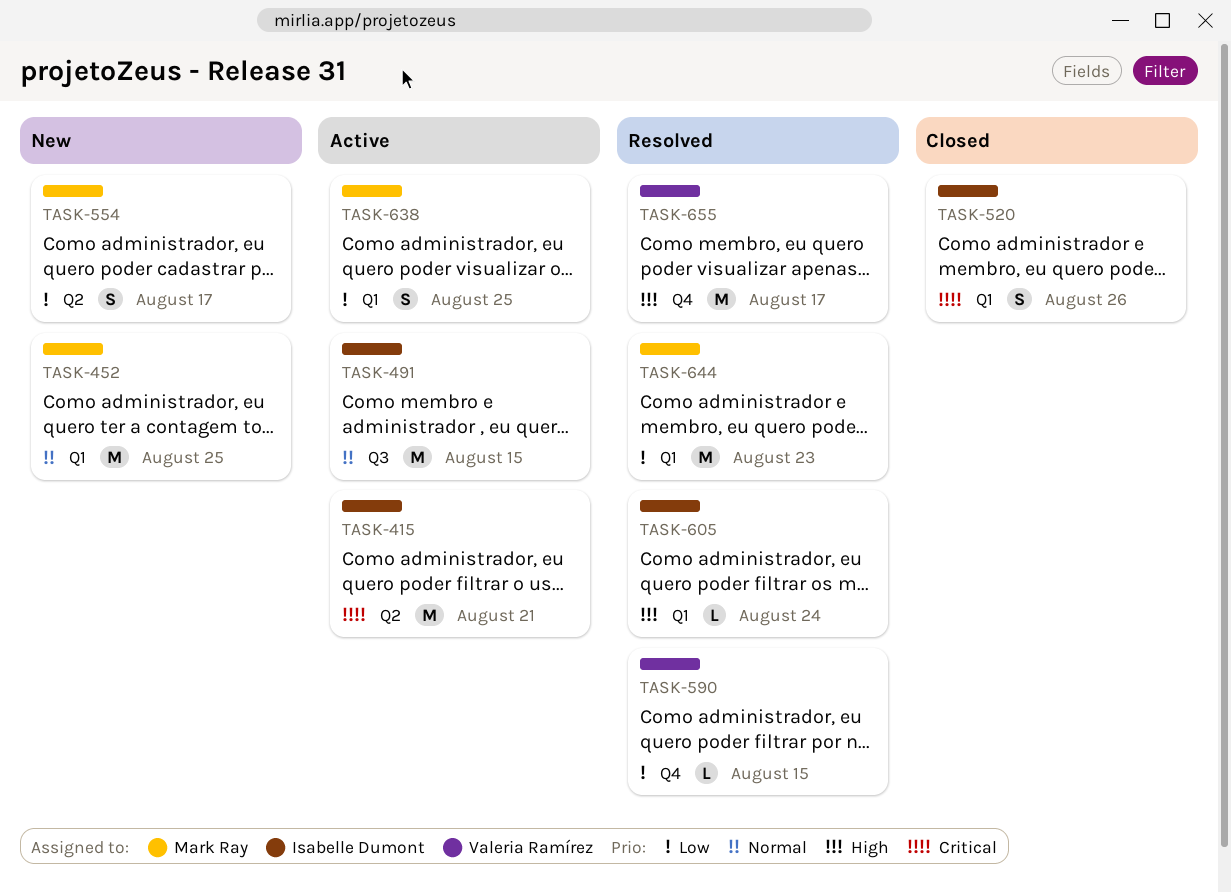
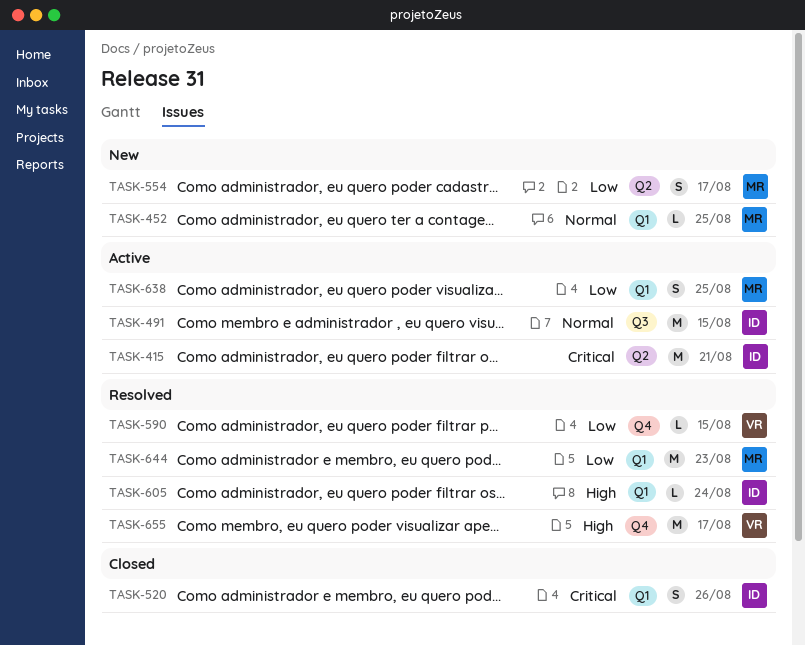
TASK-452, estimate: M -> L

